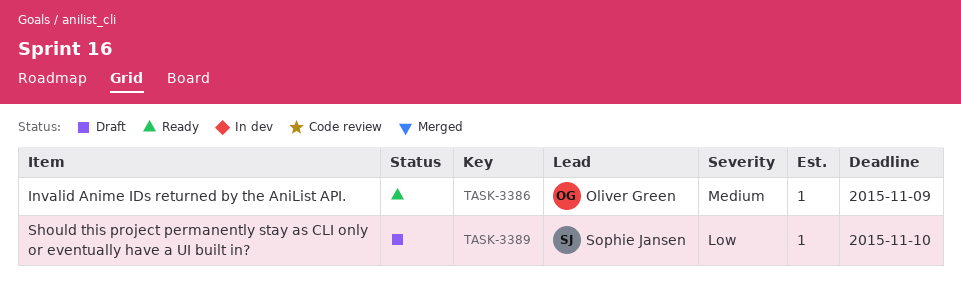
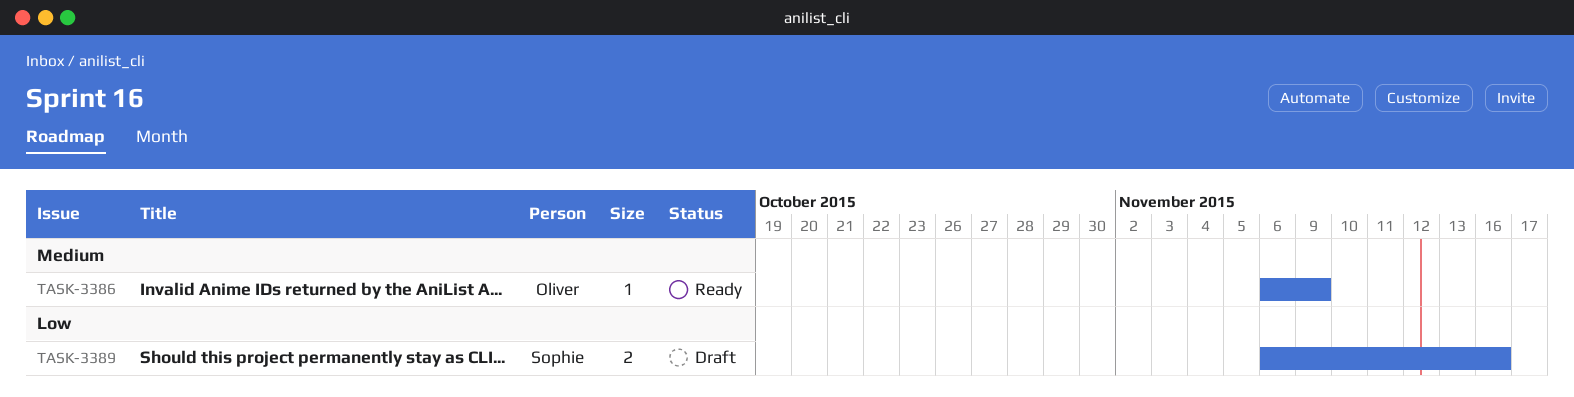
TASK-3389, estimate: 1 -> 2
TASK-3389, due: Nov 10 -> Nov 16

